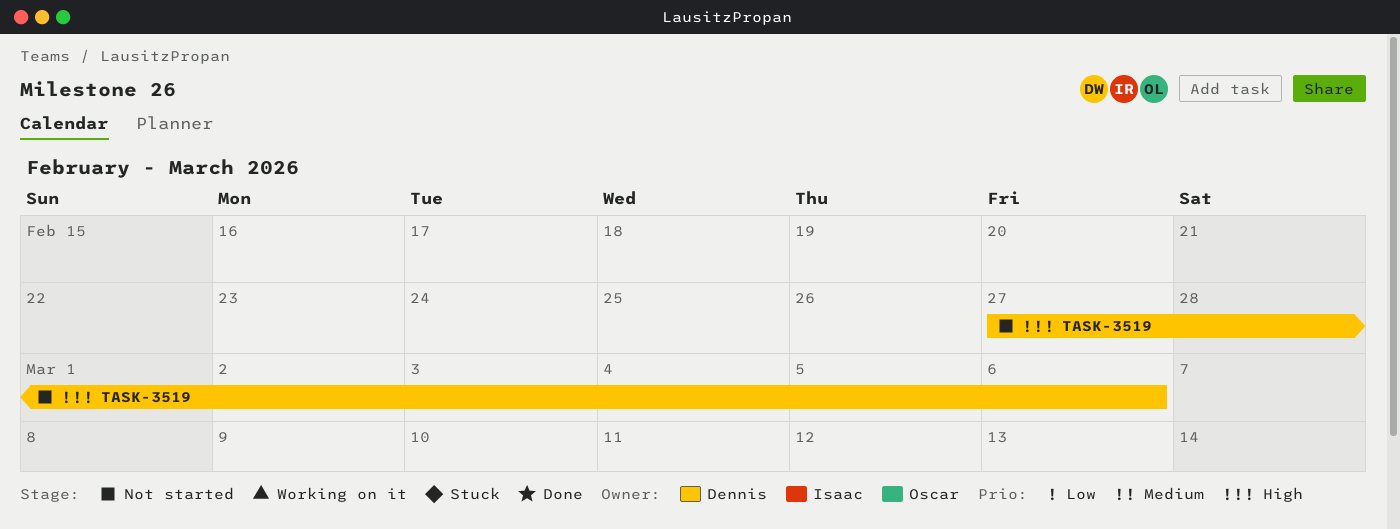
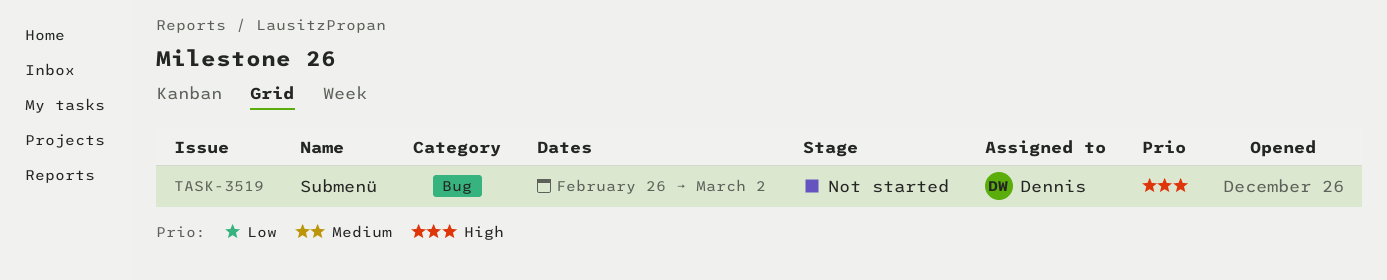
TASK-3519, start: Feb 27 -> Feb 26
TASK-3519, due: Mar 6 -> Mar 2

